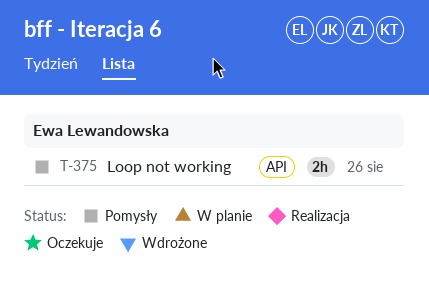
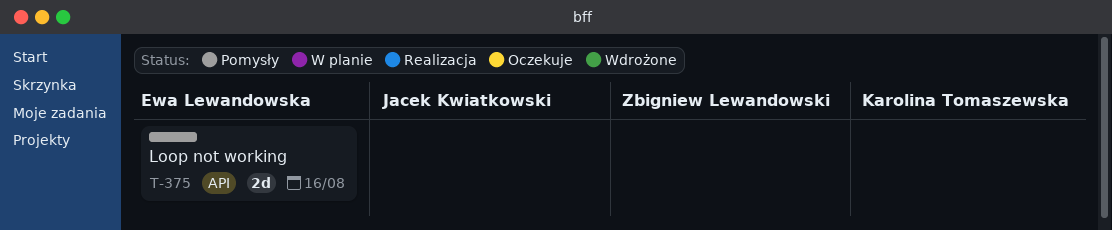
T-375, estimate: 2h -> 2d
T-375, due: Aug 26 -> Aug 16

